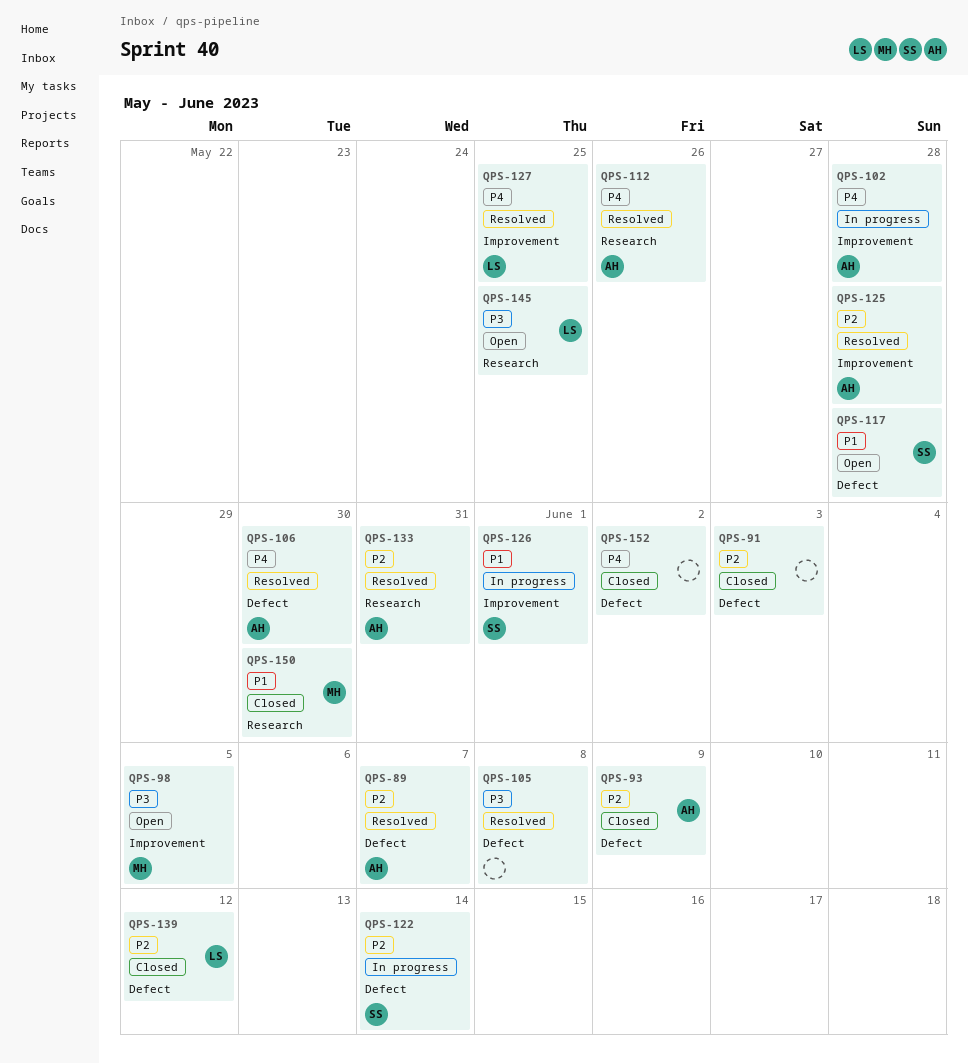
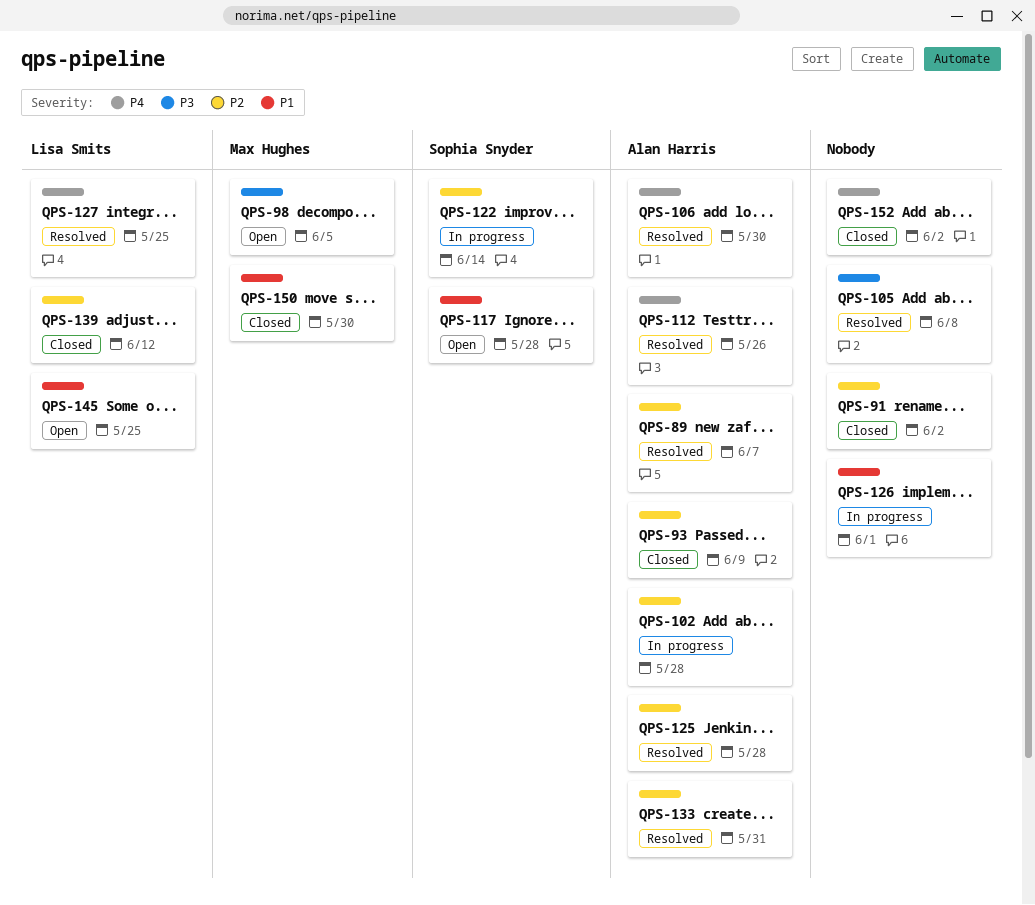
QPS-91, due: Jun 3 -> Jun 2
QPS-102, priority: P4 -> P2
QPS-126, owner: Sophia Snyder -> none
QPS-145, priority: P3 -> P1

